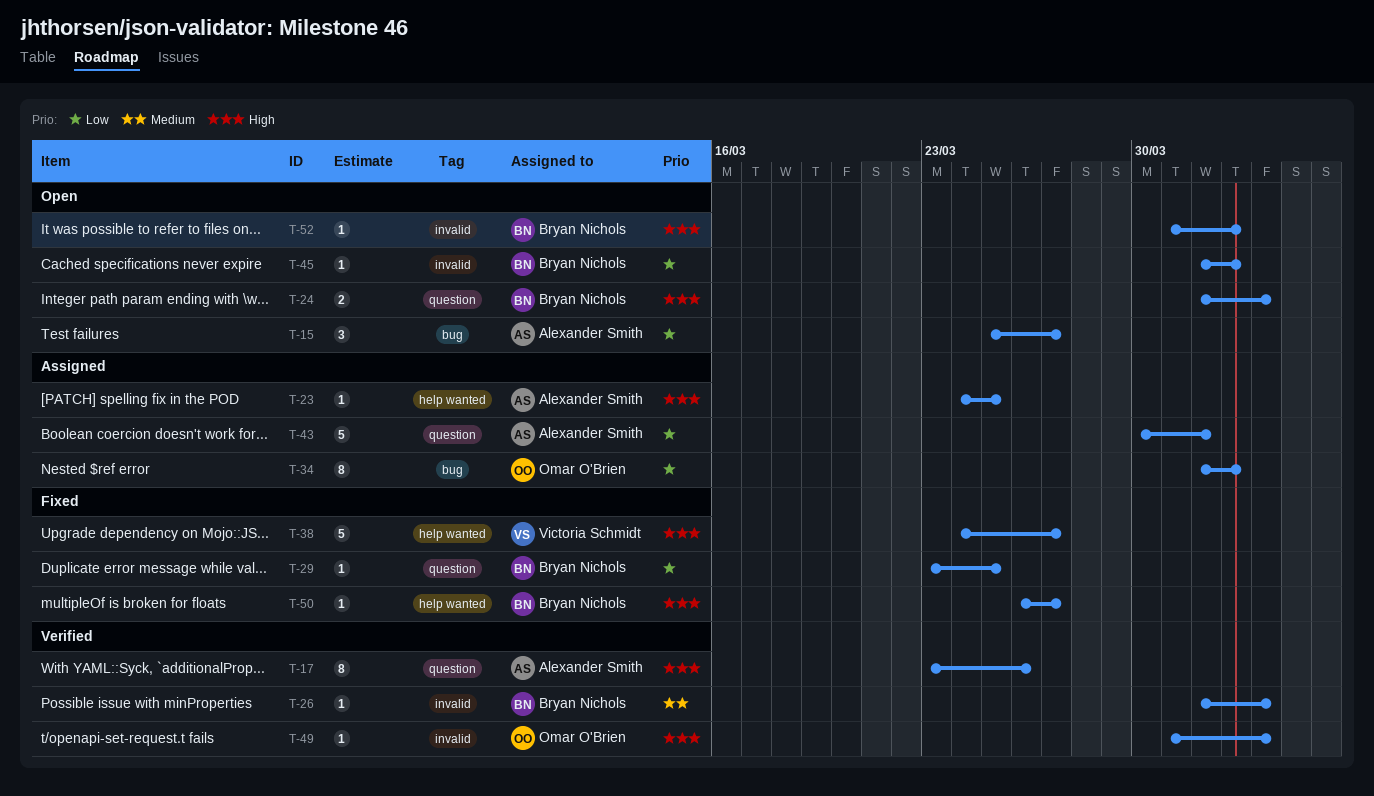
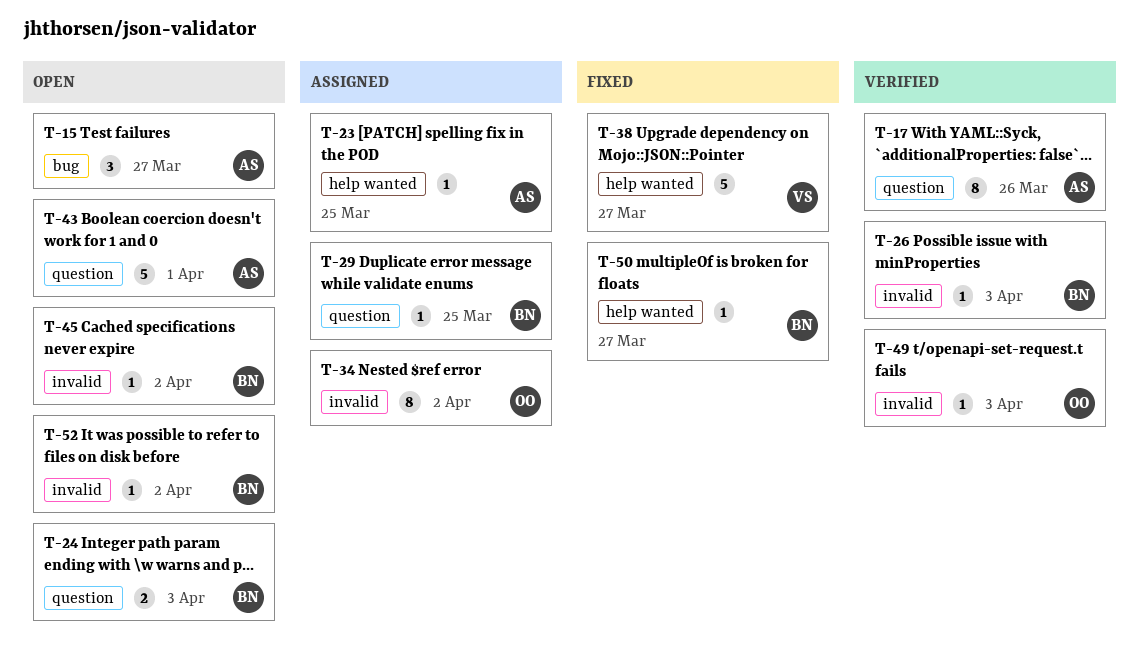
T-29, status: Fixed -> Assigned
T-34, label: bug -> invalid
T-43, status: Assigned -> Open

